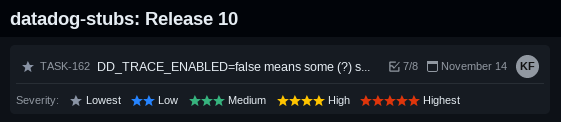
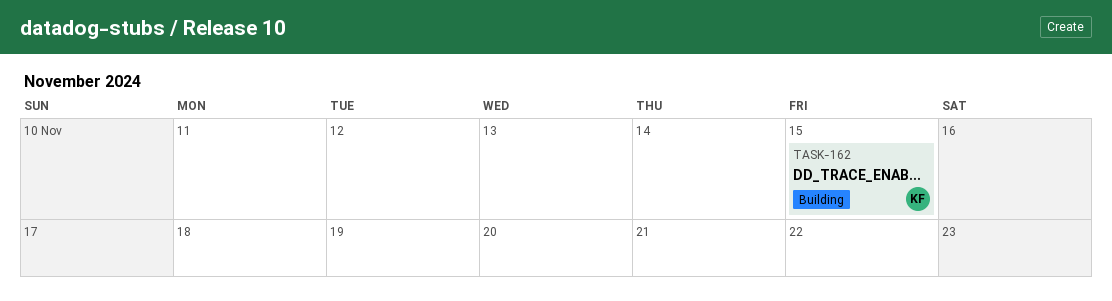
TASK-162, due: Nov 14 -> Nov 15

